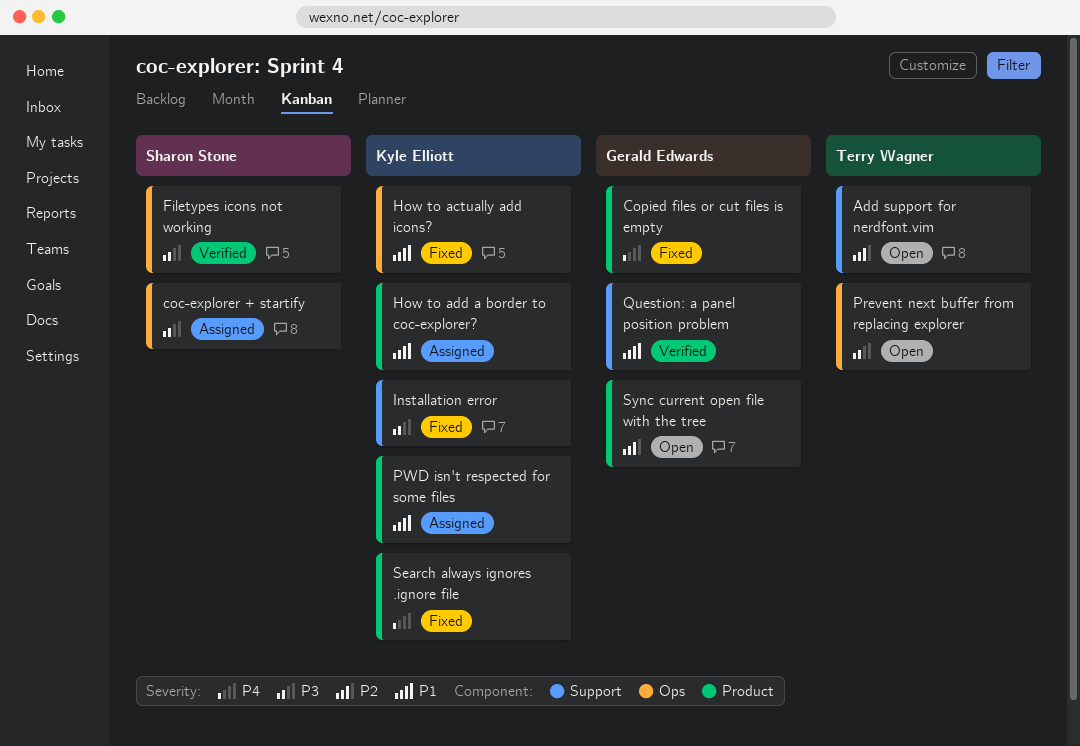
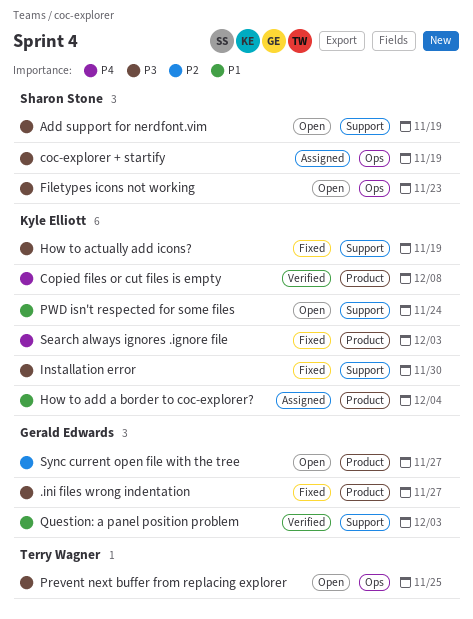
.ini files wrong indentation: none -> present
Add support for nerdfont.vim, owner: Terry Wagner -> Sharon Stone
Add support for nerdfont.vim, priority: P2 -> P3
Copied files or cut files is empty, status: Fixed -> Verified
Copied files or cut files is empty, owner: Gerald Edwards -> Kyle Elliott
Filetypes icons not working, status: Verified -> Open
How to actually add icons?, priority: P1 -> P3
How to actually add icons?, label: Ops -> Support
PWD isn't respected for some files, status: Assigned -> Open
PWD isn't respected for some files, label: Product -> Support

